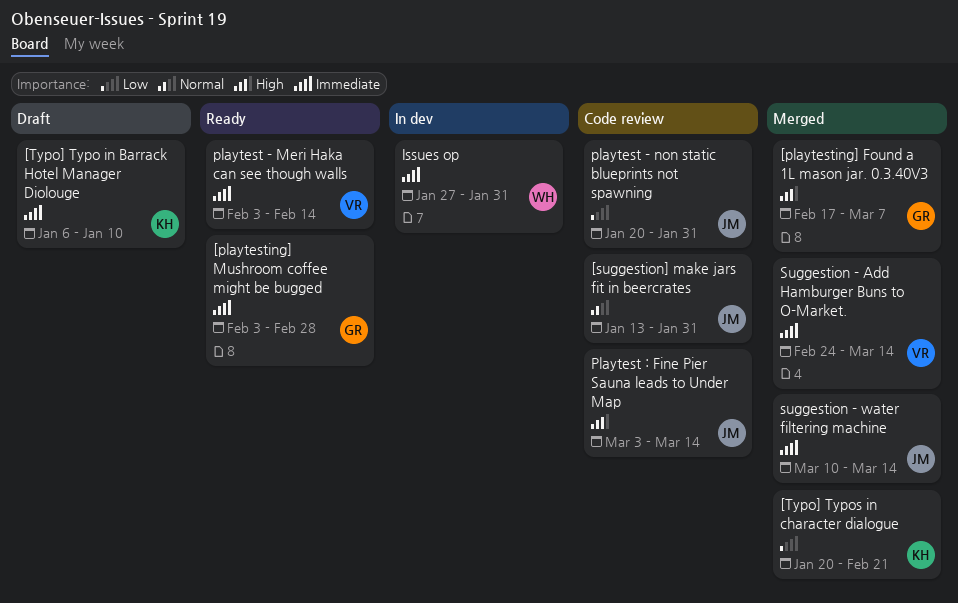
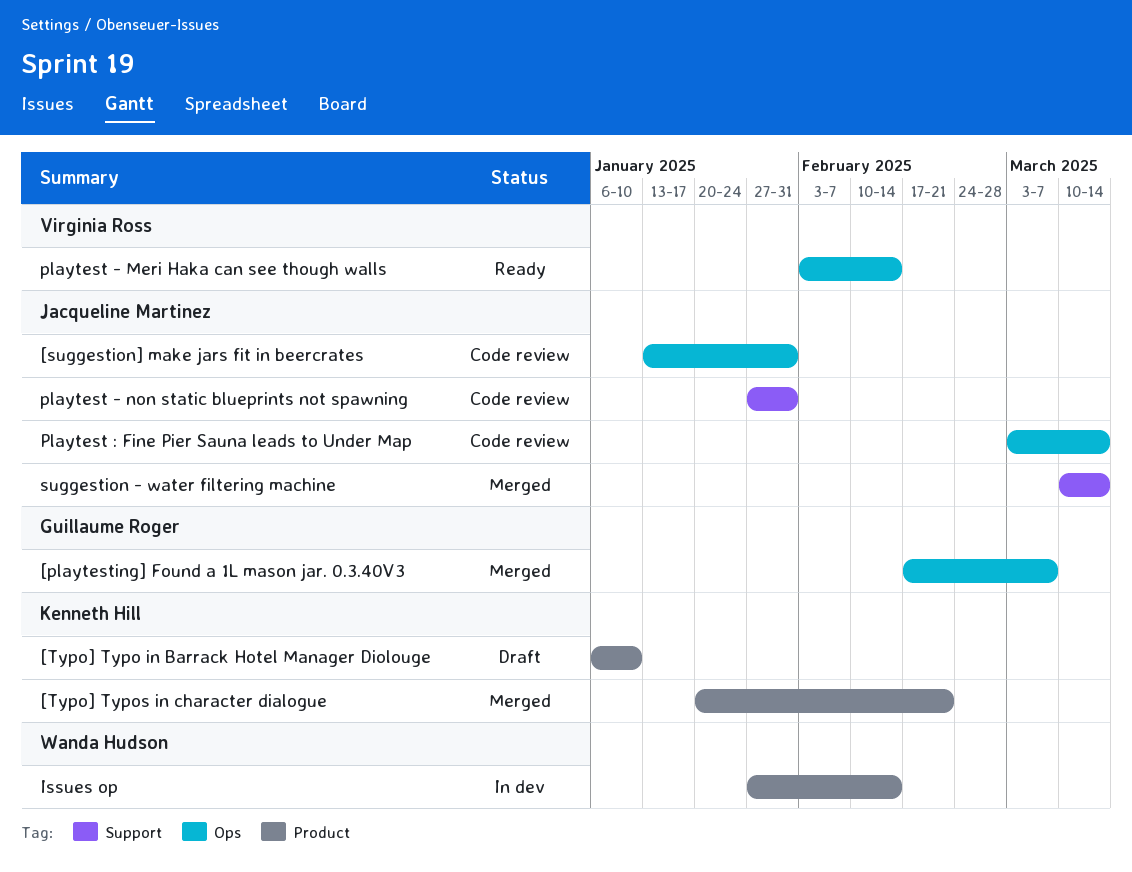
[playtesting] Mushroom coffee might be bugged: present -> none
Issues op, due: Jan 31 -> Feb 14
playtest - non static blueprints not spawning, start: Jan 20 -> Jan 27
Suggestion - Add Hamburger Buns to O-Market.: present -> none

